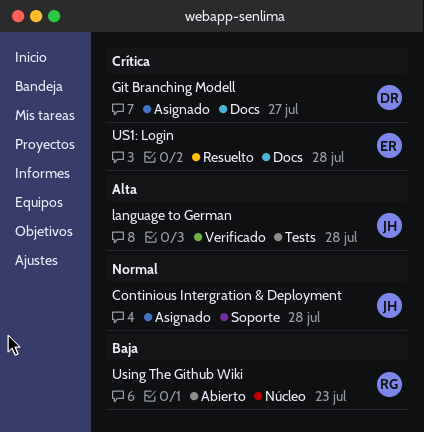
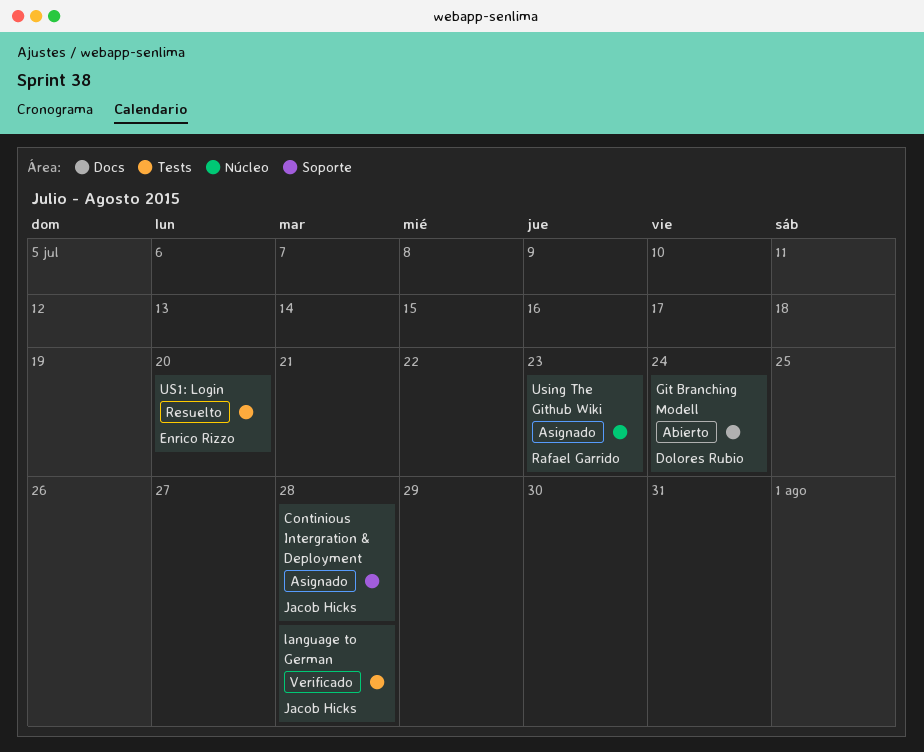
Git Branching Modell, status: Asignado -> Abierto
Git Branching Modell, due: Jul 27 -> Jul 24
US1: Login, label: Docs -> Tests
US1: Login, due: Jul 28 -> Jul 20
Using The Github Wiki, status: Abierto -> Asignado

